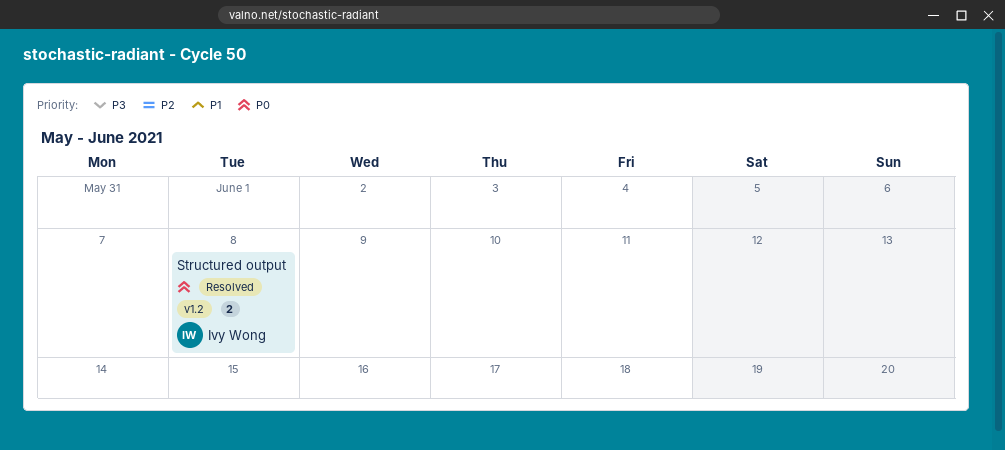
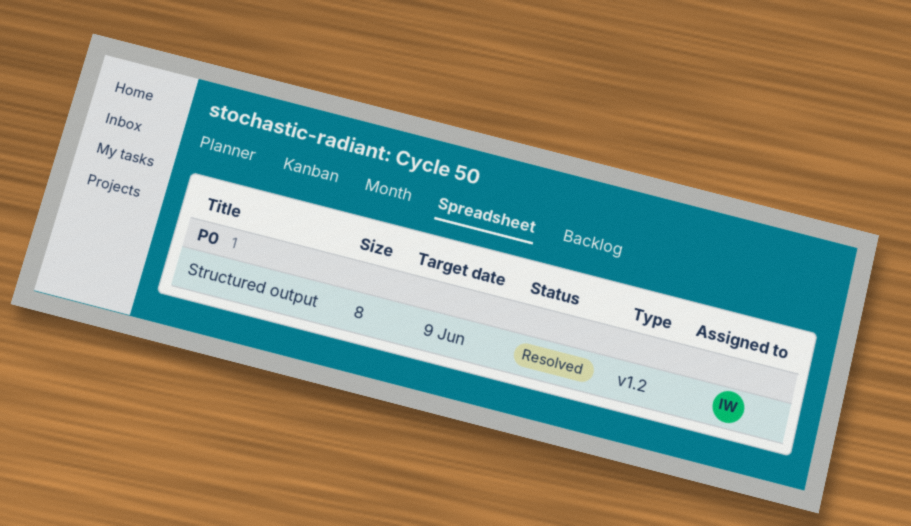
Structured output, estimate: 2 -> 8
Structured output, due: Jun 8 -> Jun 9

